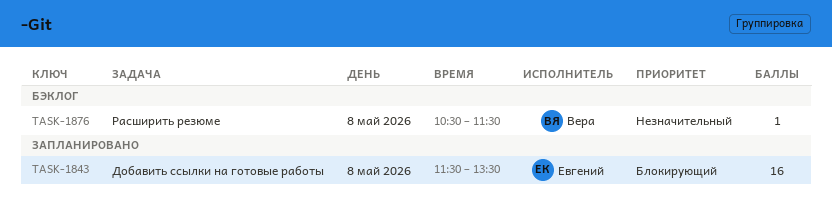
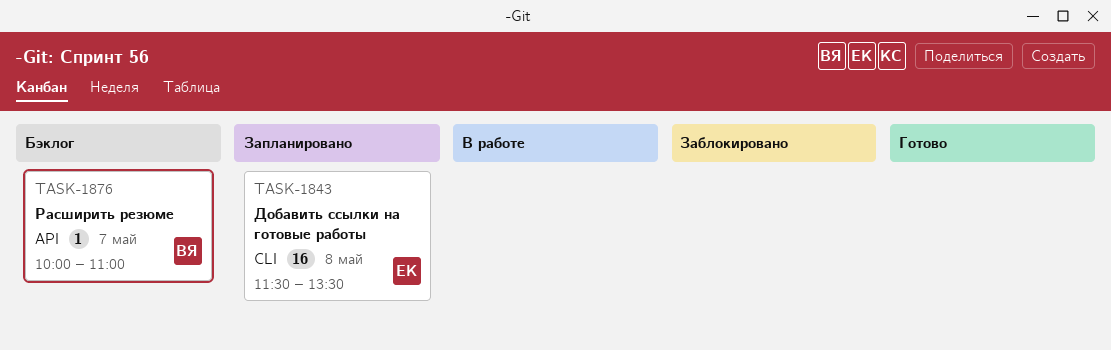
TASK-1876, day: May 8 -> May 7
TASK-1876, begins: 10:30 -> 10:00
TASK-1876, ends: 11:30 -> 11:00

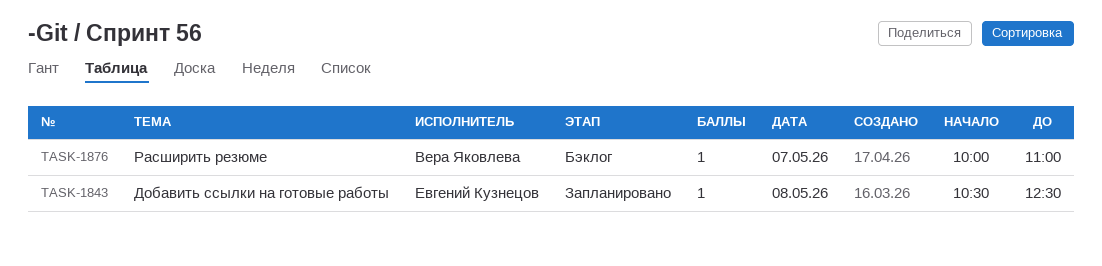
TASK-1843, estimate: 16 -> 1
TASK-1843, begins: 11:30 -> 10:30
TASK-1843, ends: 13:30 -> 12:30

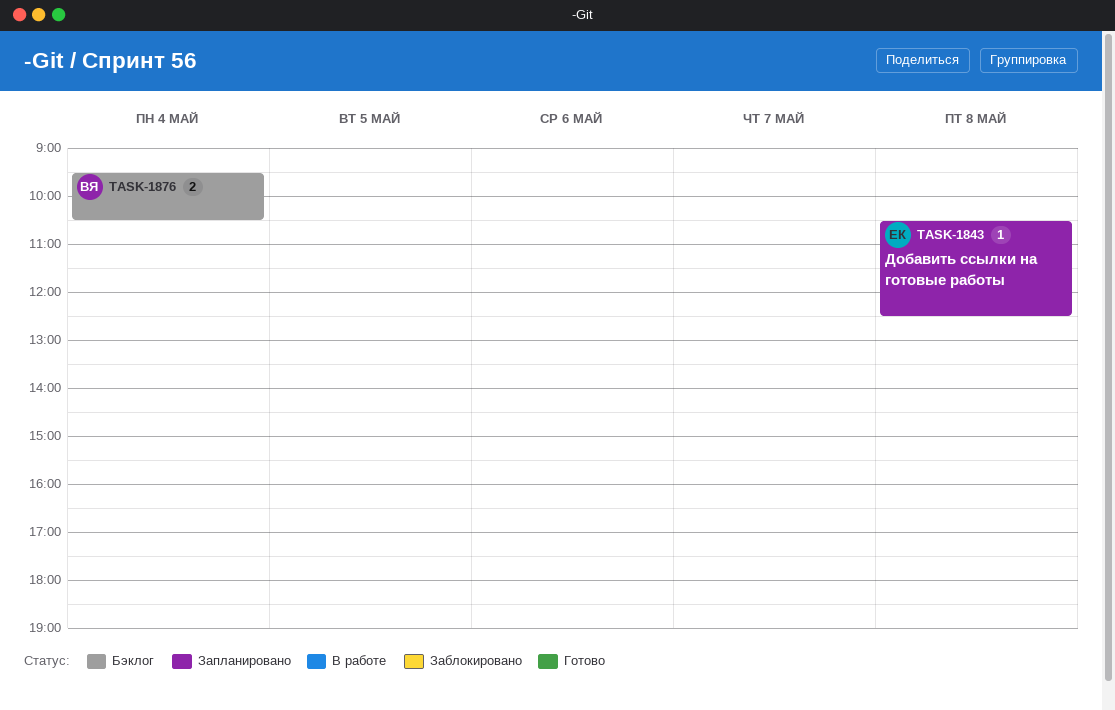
TASK-1876, estimate: 1 -> 2
TASK-1876, day: May 7 -> May 4
TASK-1876, begins: 10:00 -> 09:30
TASK-1876, ends: 11:00 -> 10:30

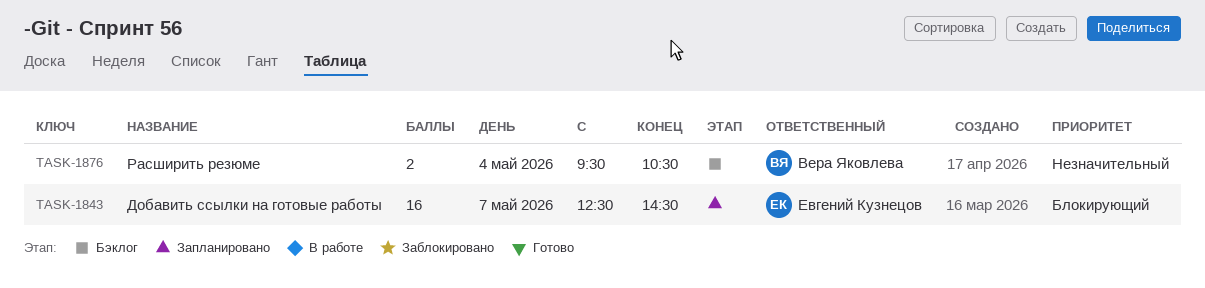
TASK-1843, estimate: 1 -> 16
TASK-1843, day: May 8 -> May 7
TASK-1843, begins: 10:30 -> 12:30
TASK-1843, ends: 12:30 -> 14:30

